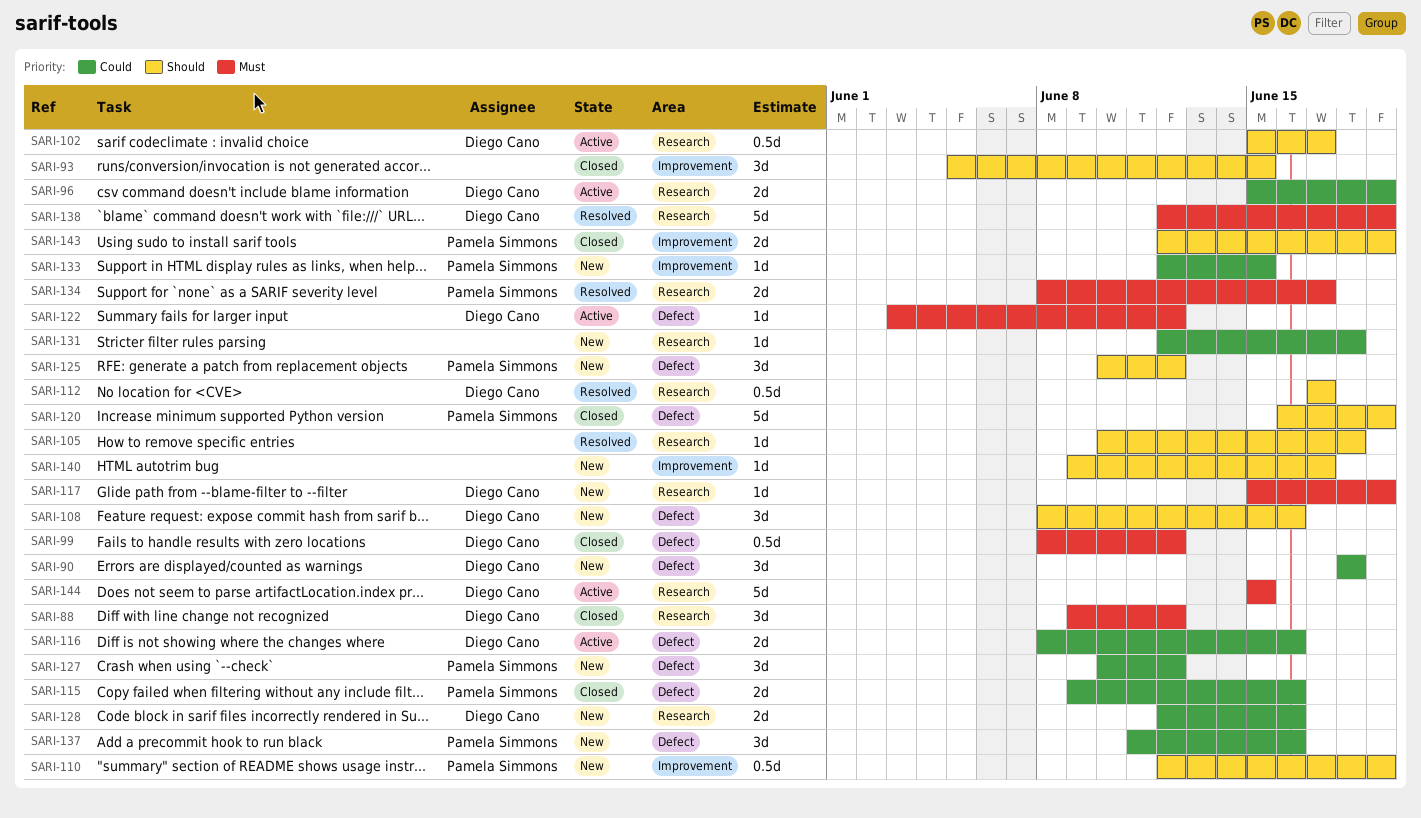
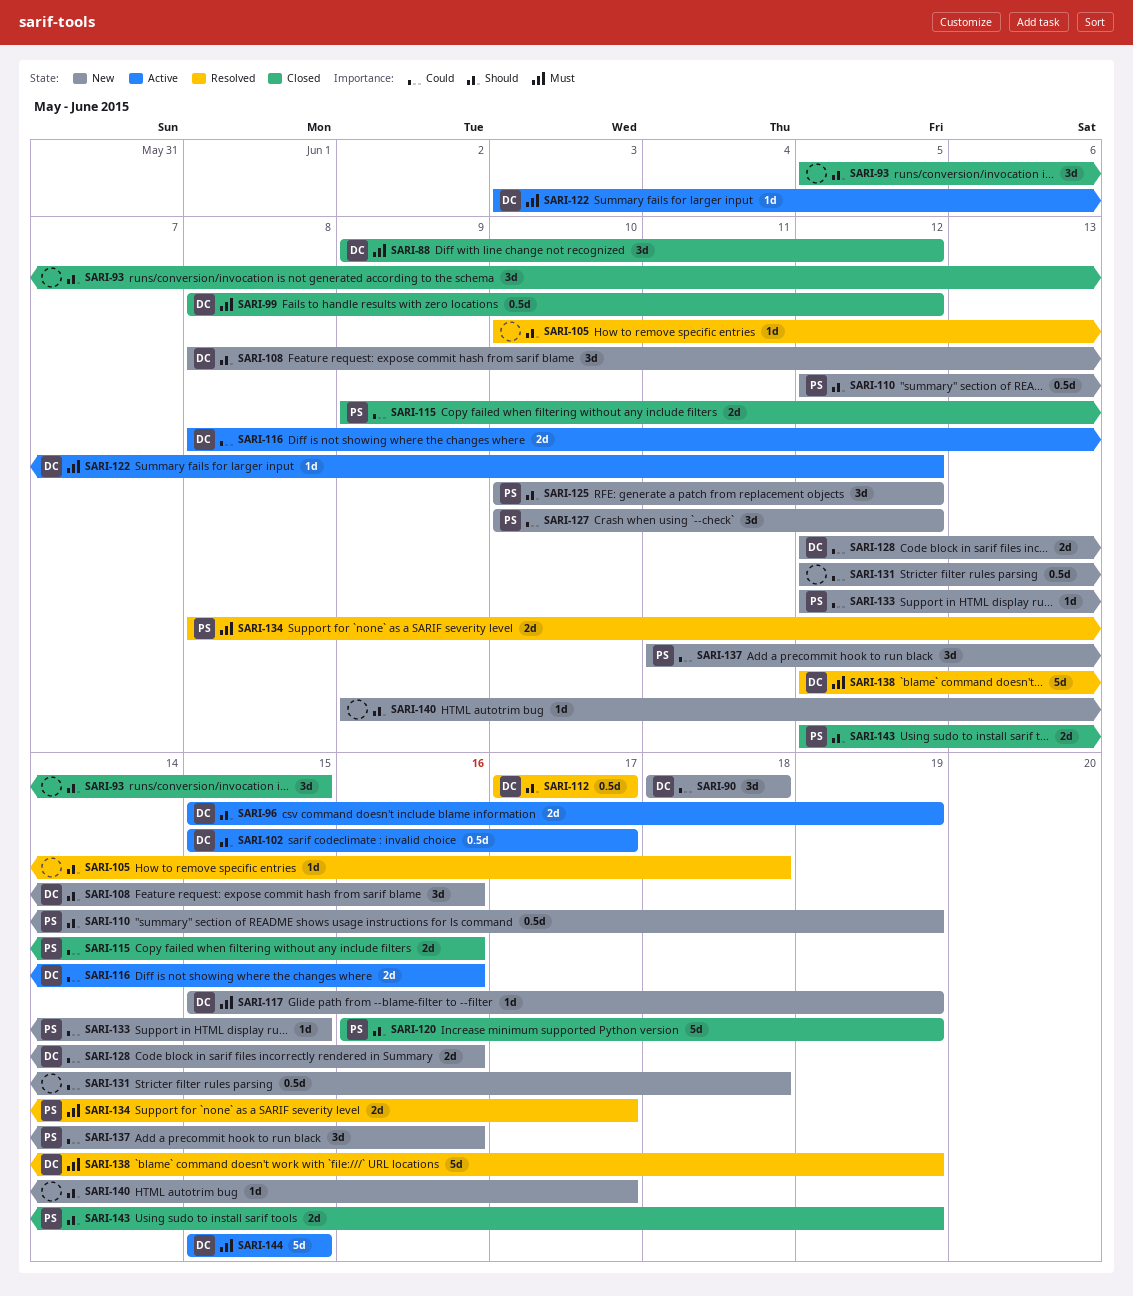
SARI-96, priority: Could -> Should
SARI-131, estimate: 1d -> 0.5d

